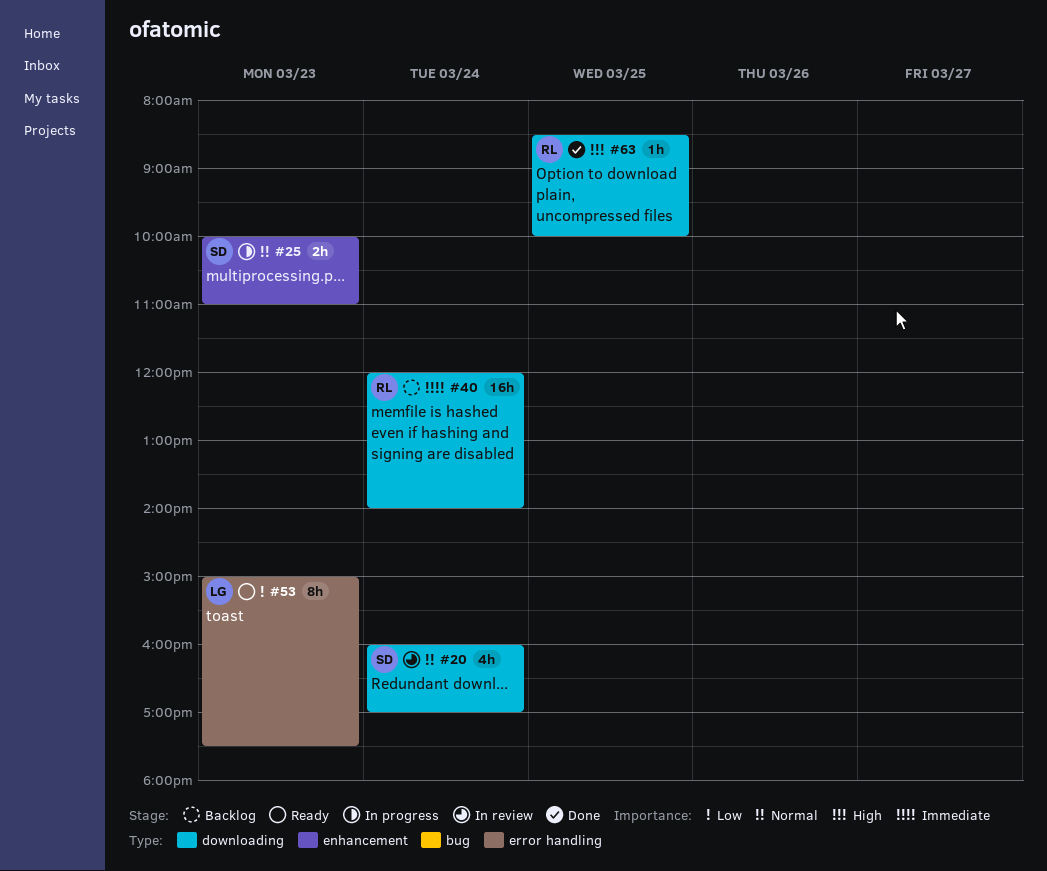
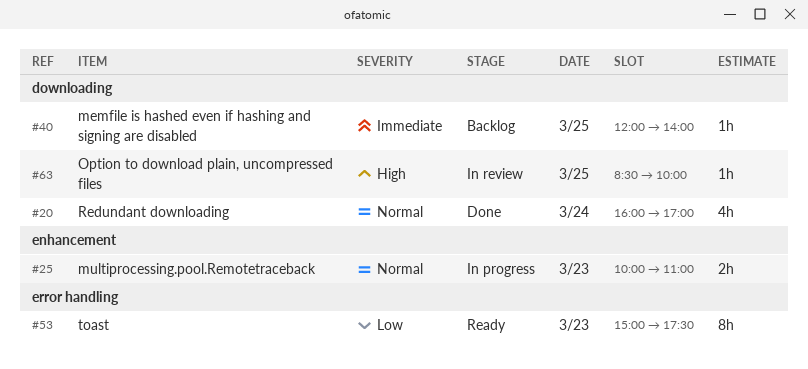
#20, status: In review -> Done
#40, estimate: 16h -> 1h
#40, day: Mar 24 -> Mar 25
#63, status: Done -> In review

